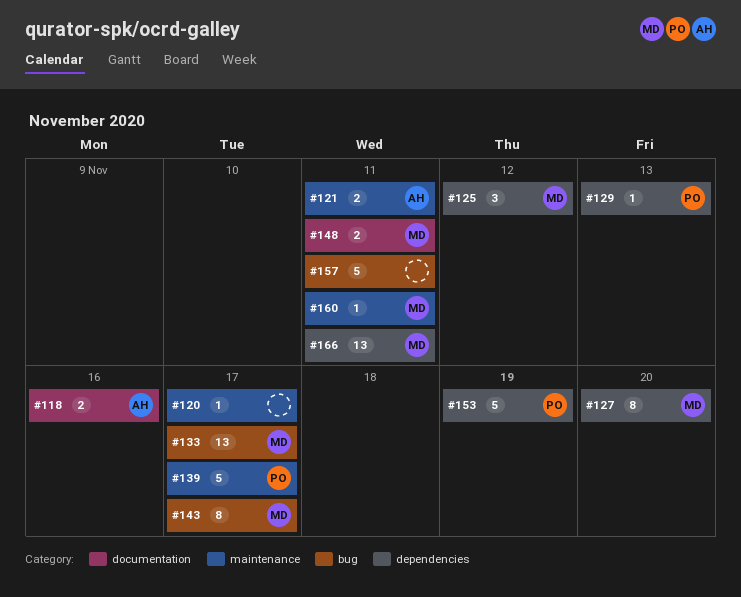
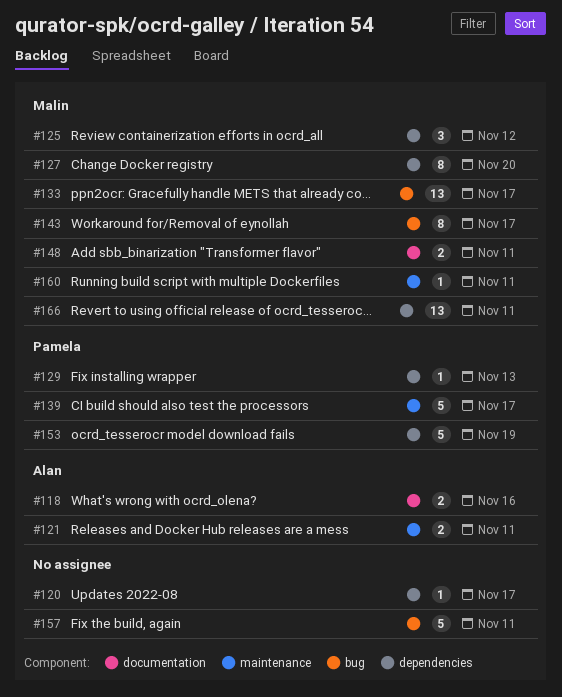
#120, label: maintenance -> dependencies

